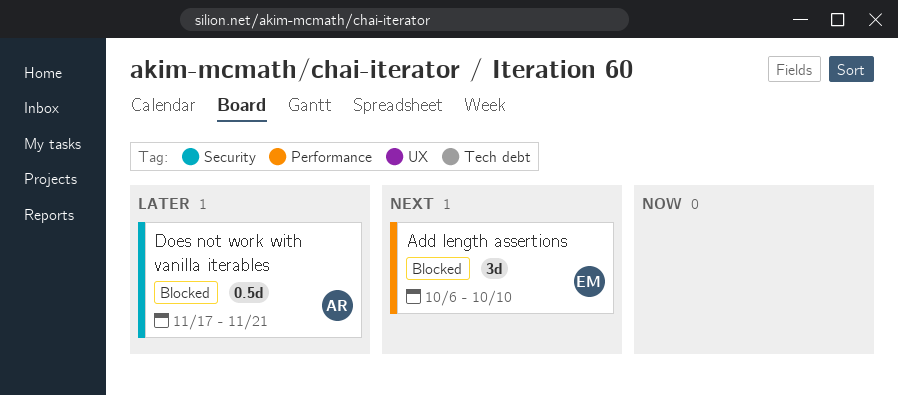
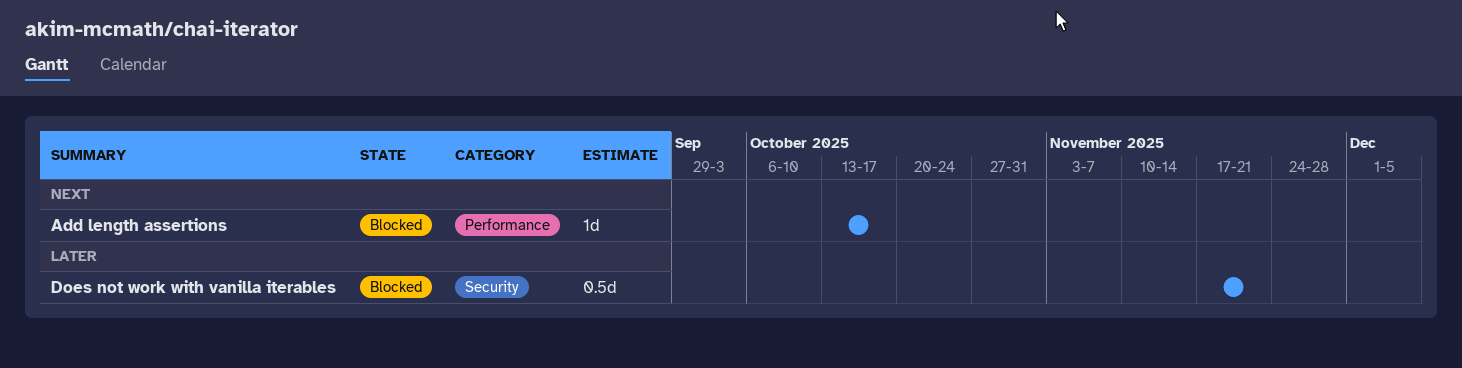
Add length assertions, estimate: 3d -> 1d
Add length assertions, start: Oct 6 -> Oct 13
Add length assertions, due: Oct 10 -> Oct 17

